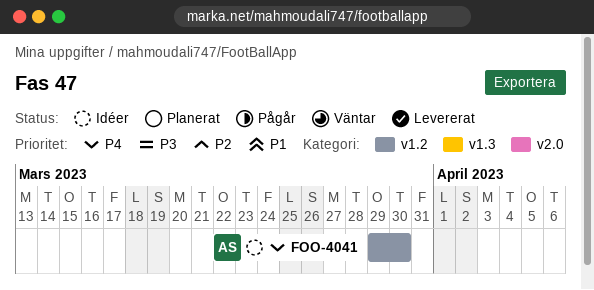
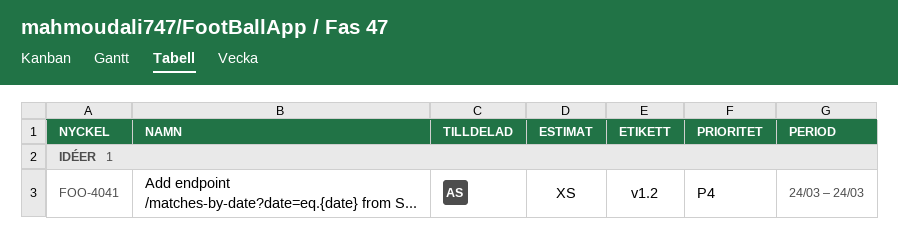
FOO-4041, start: Mar 29 -> Mar 24
FOO-4041, due: Mar 30 -> Mar 24

